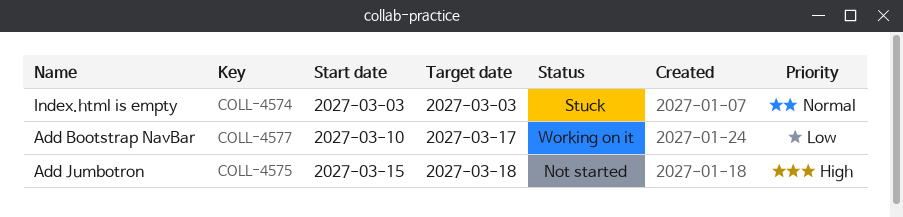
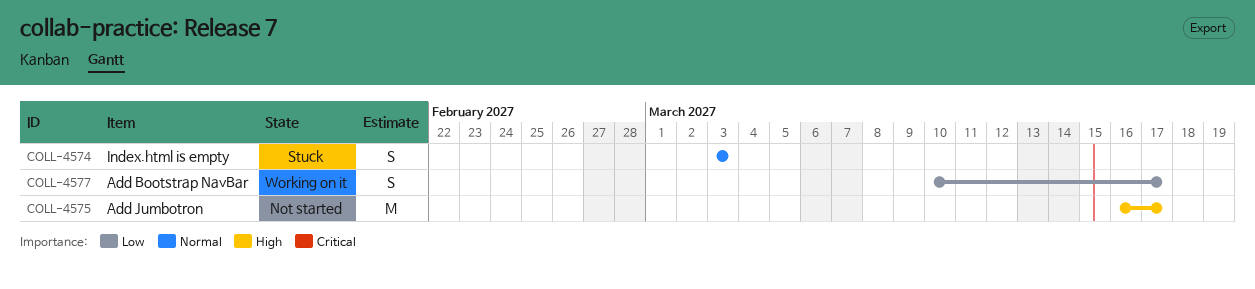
COLL-4575, start: Mar 15 -> Mar 16
COLL-4575, due: Mar 18 -> Mar 17

